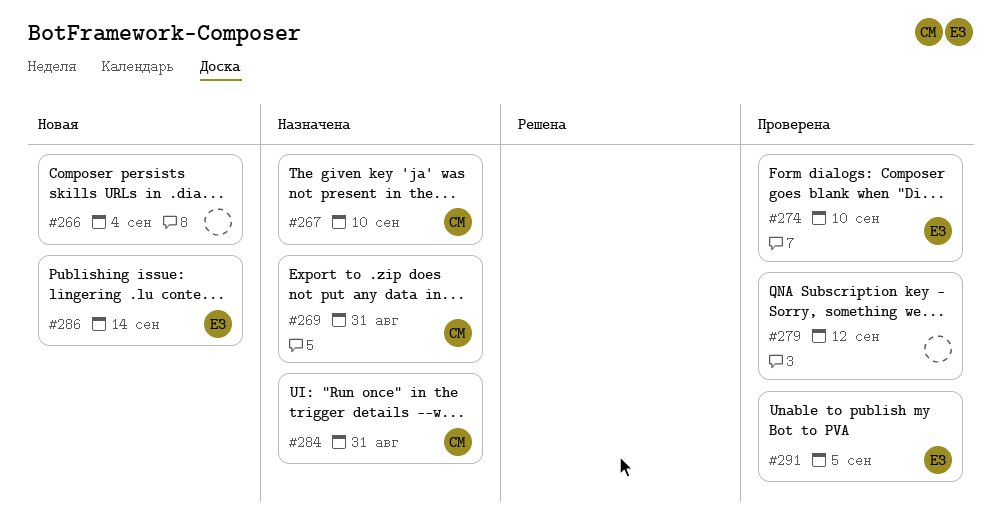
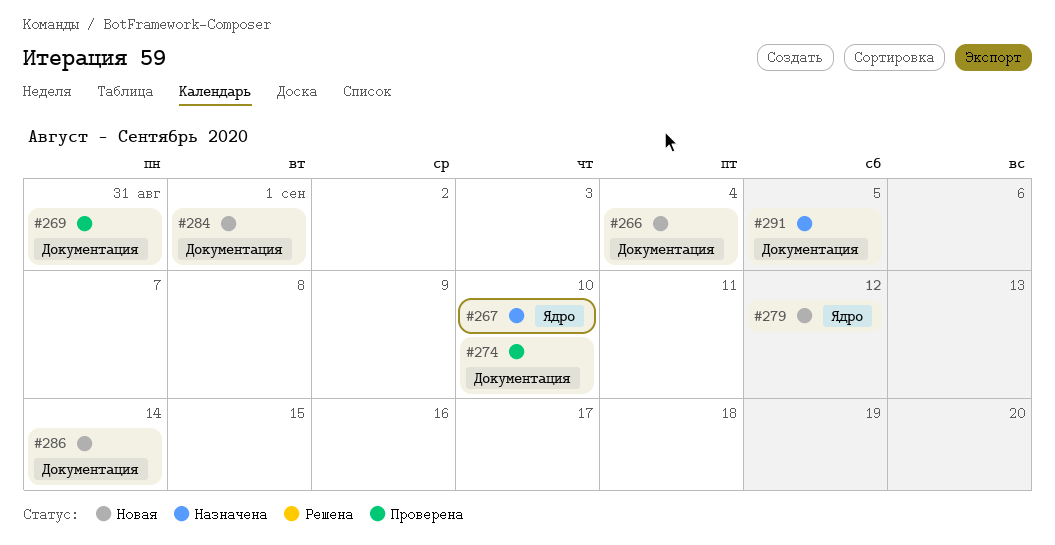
#269, status: Назначена -> Проверена
#279, status: Проверена -> Новая
#284, status: Назначена -> Новая
#284, due: Aug 31 -> Sep 1
#291, status: Проверена -> Назначена

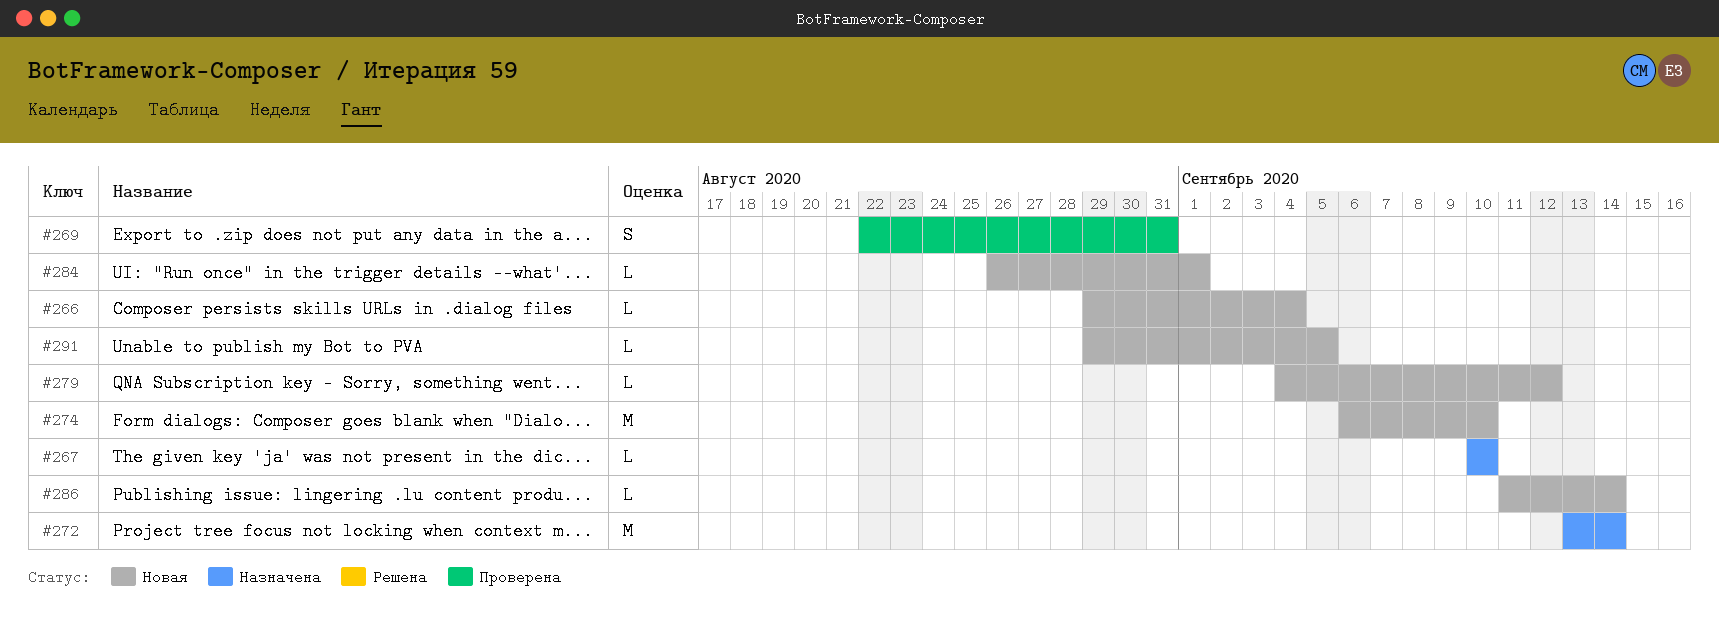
#272: none -> present
#274, status: Проверена -> Новая
#291, status: Назначена -> Новая

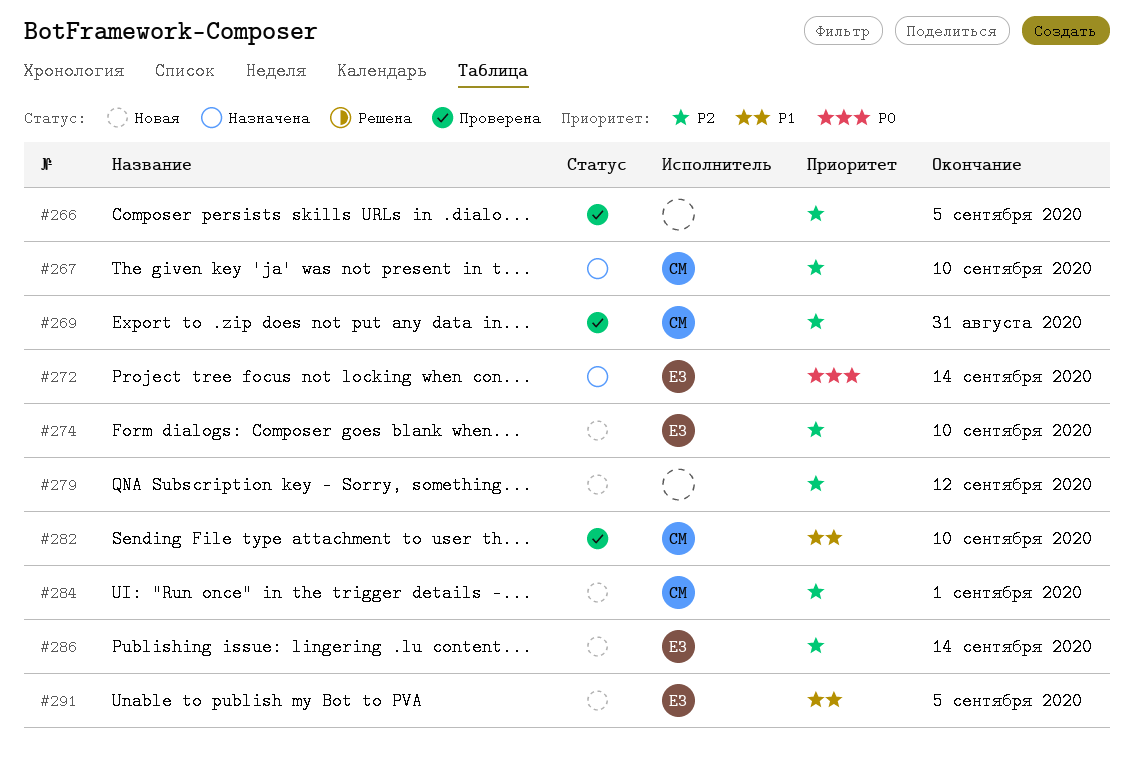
#266, status: Новая -> Проверена
#266, due: Sep 4 -> Sep 5
#282: none -> present

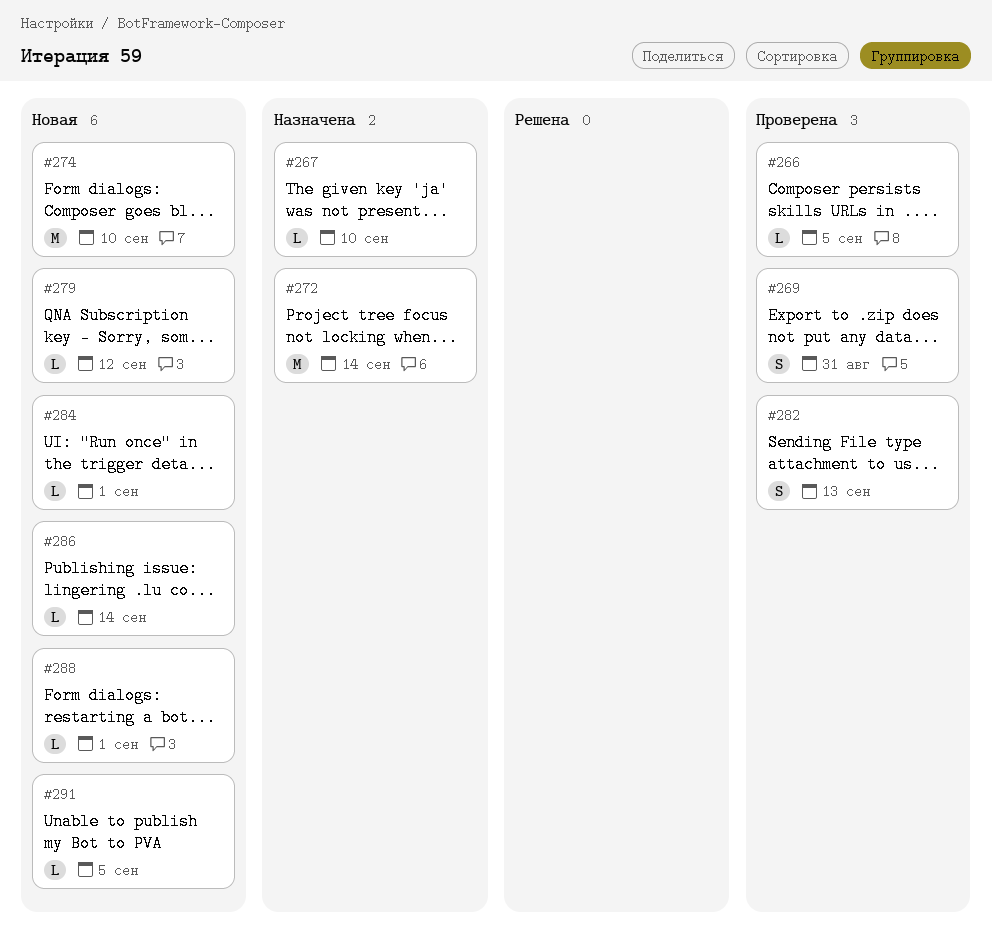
#282, due: Sep 10 -> Sep 13
#288: none -> present

